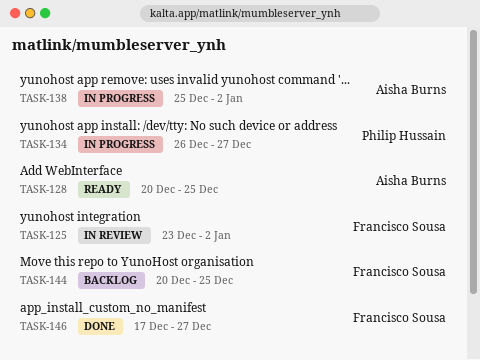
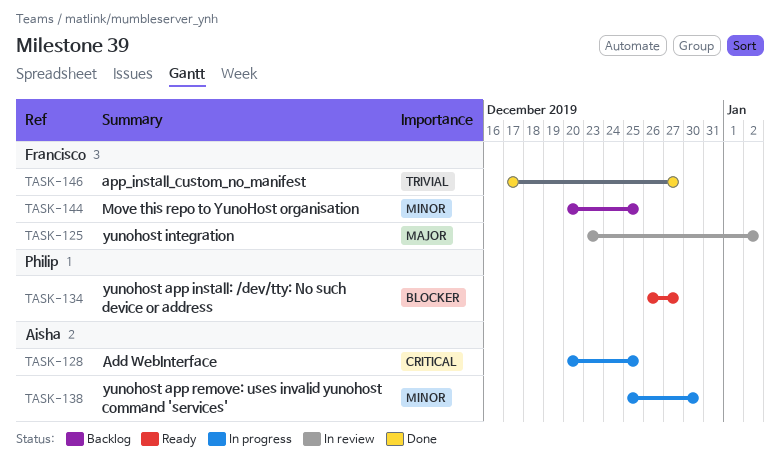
TASK-128, status: Ready -> In progress
TASK-134, status: In progress -> Ready
TASK-138, due: Jan 2 -> Dec 30

